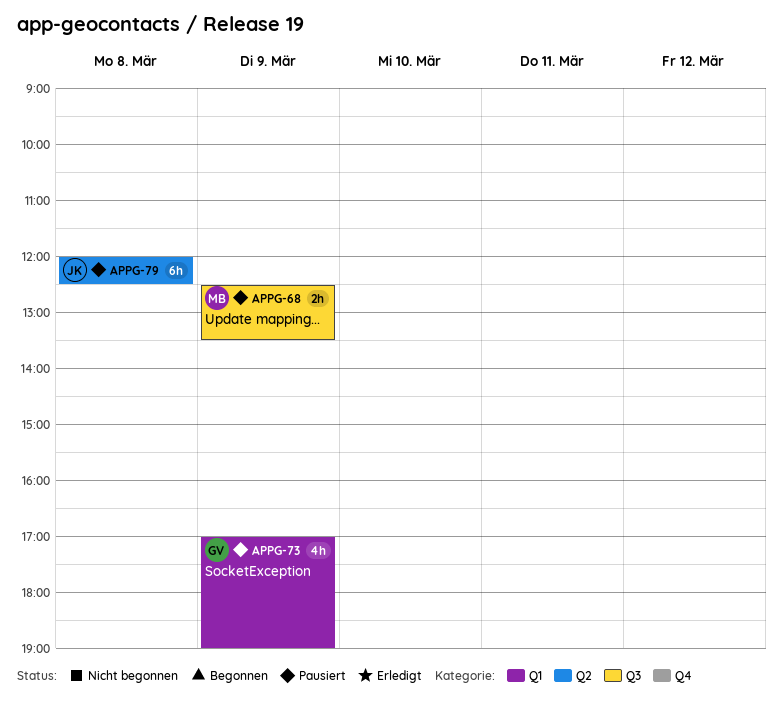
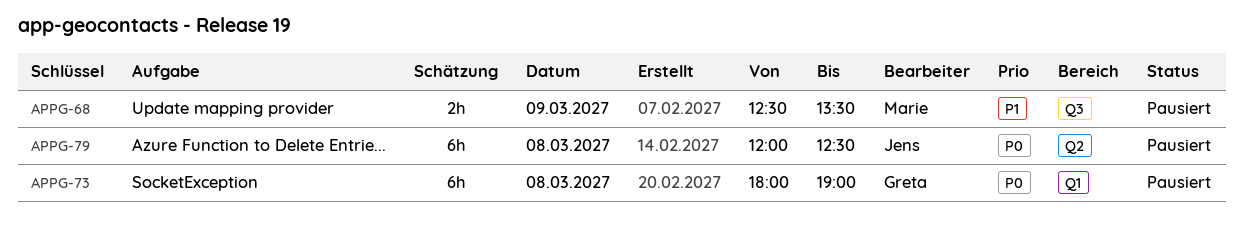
APPG-73, estimate: 4h -> 6h
APPG-73, day: Mar 9 -> Mar 8
APPG-73, begins: 17:00 -> 18:00

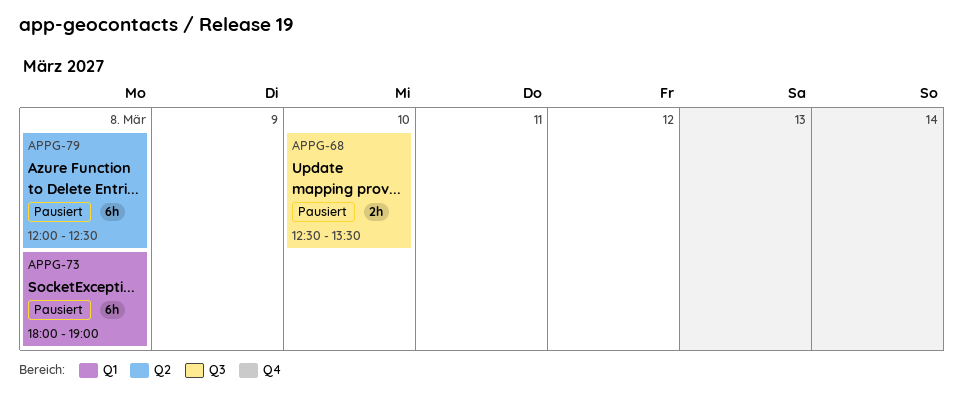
APPG-68, day: Mar 9 -> Mar 10

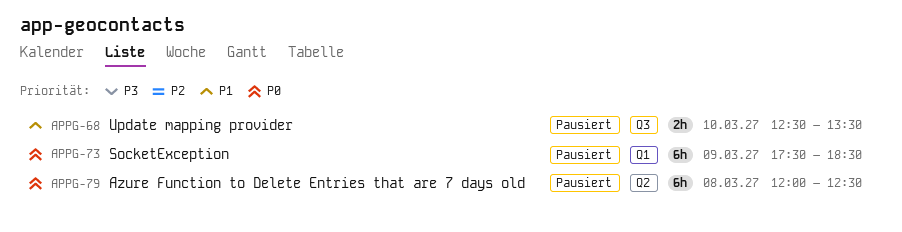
APPG-73, day: Mar 8 -> Mar 9
APPG-73, begins: 18:00 -> 17:30
APPG-73, ends: 19:00 -> 18:30

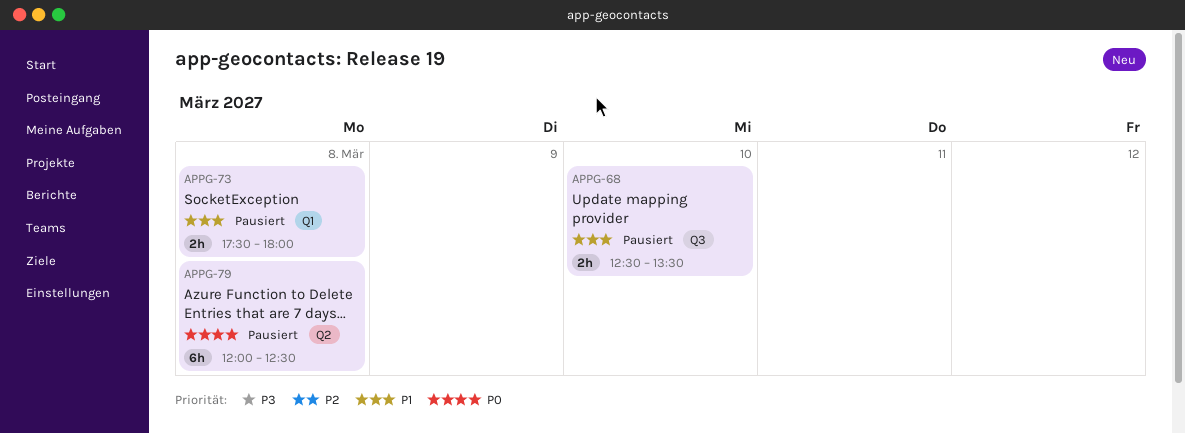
APPG-73, priority: P0 -> P1
APPG-73, estimate: 6h -> 2h
APPG-73, day: Mar 9 -> Mar 8
APPG-73, ends: 18:30 -> 18:00

